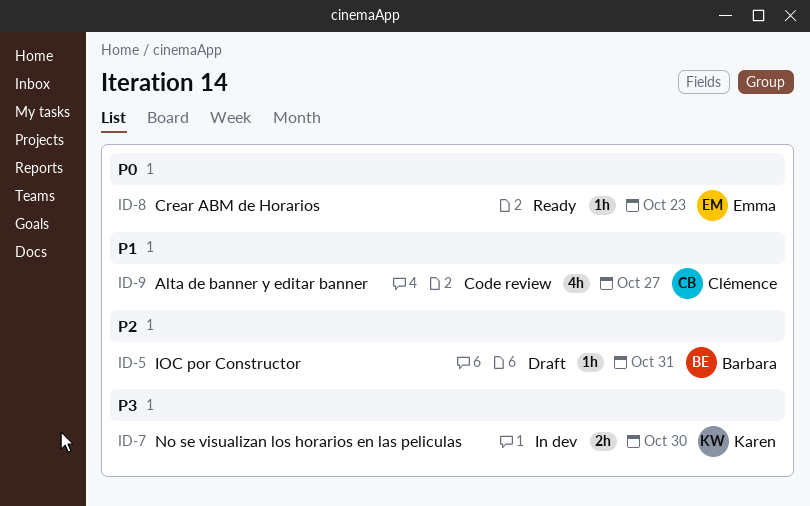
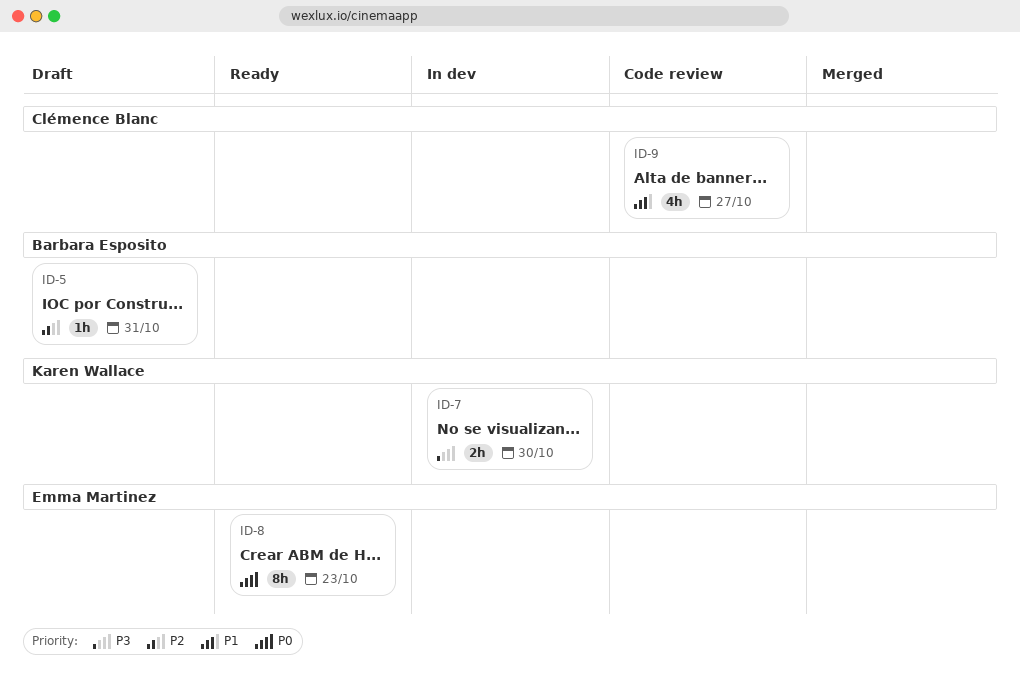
ID-8, estimate: 1h -> 8h

